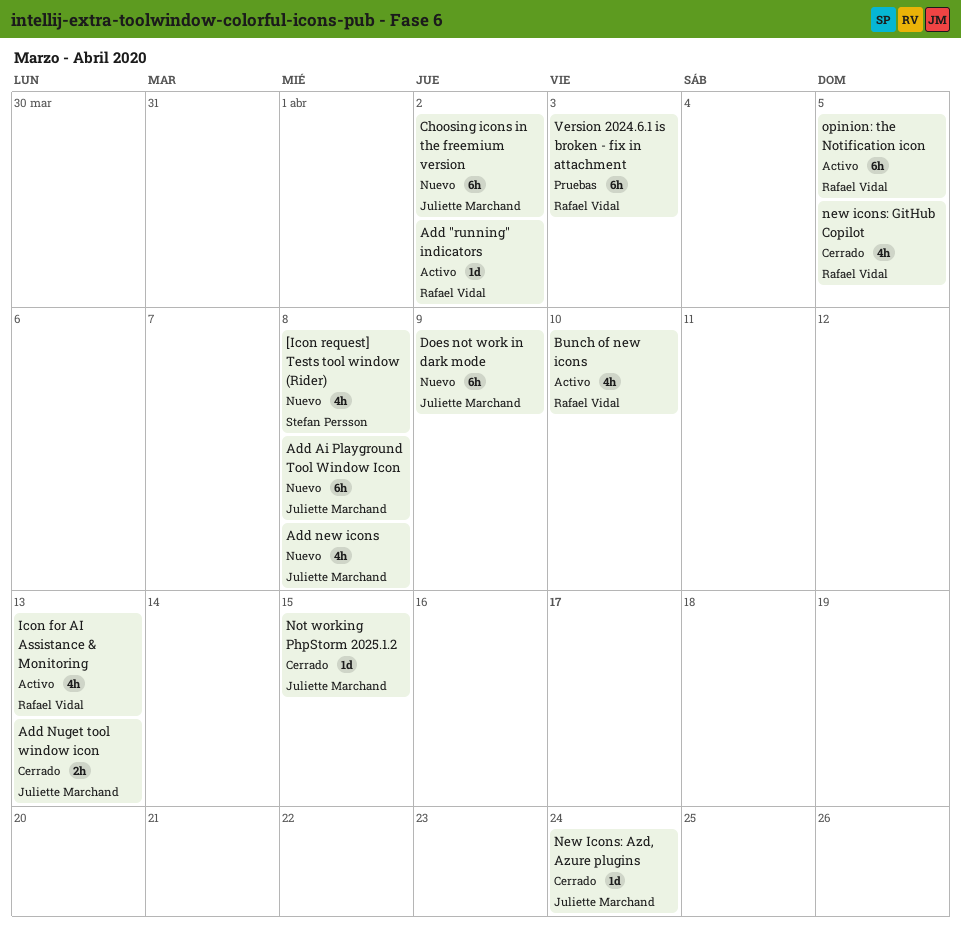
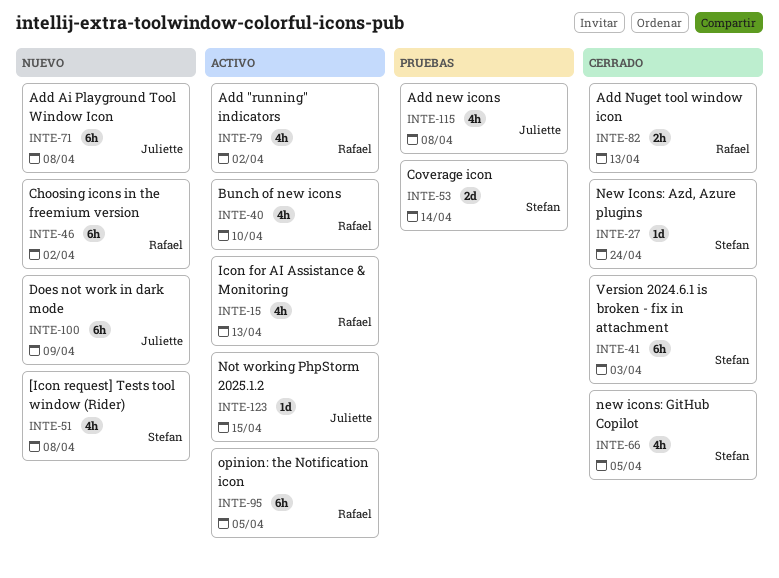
Add "running" indicators, estimate: 1d -> 4h
Add new icons, status: Nuevo -> Pruebas
Add Nuget tool window icon, owner: Juliette Marchand -> Rafael Vidal
Choosing icons in the freemium version, owner: Juliette Marchand -> Rafael Vidal
Coverage icon: none -> present
New Icons: Azd, Azure plugins, owner: Juliette Marchand -> Stefan Persson
new icons: GitHub Copilot, owner: Rafael Vidal -> Stefan Persson
Not working PhpStorm 2025.1.2, status: Cerrado -> Activo
Version 2024.6.1 is broken - fix in attachment, status: Pruebas -> Cerrado
Version 2024.6.1 is broken - fix in attachment, owner: Rafael Vidal -> Stefan Persson

